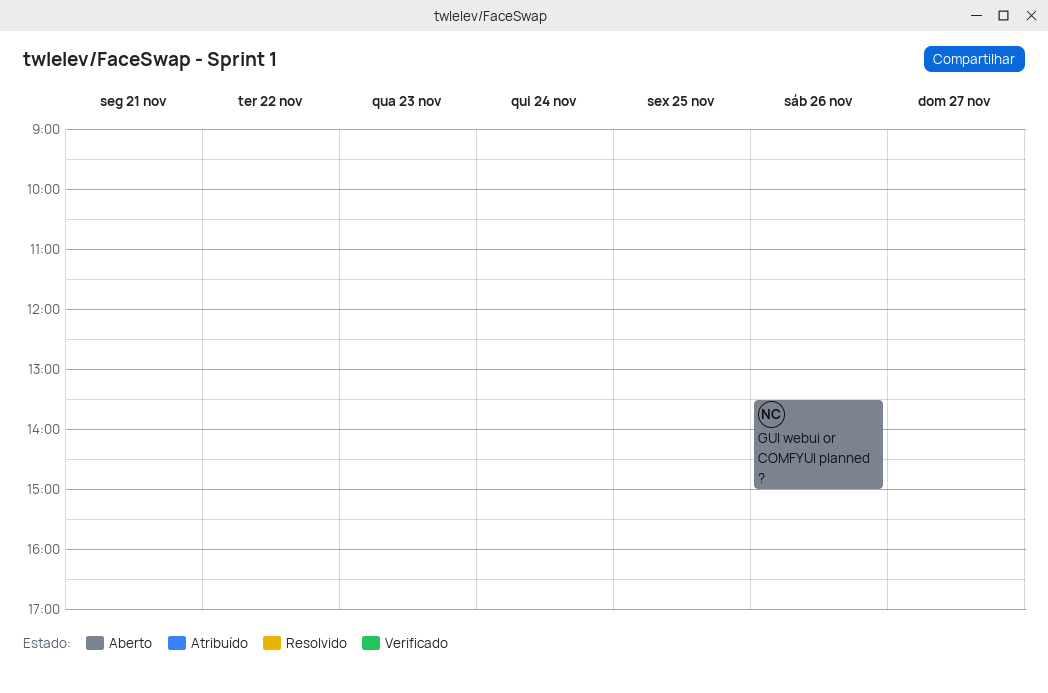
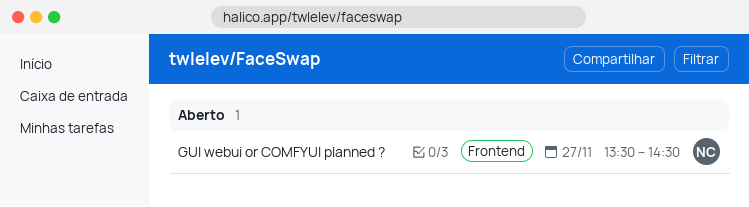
GUI webui or COMFYUI planned ?, day: Nov 26 -> Nov 27
GUI webui or COMFYUI planned ?, ends: 15:00 -> 14:30

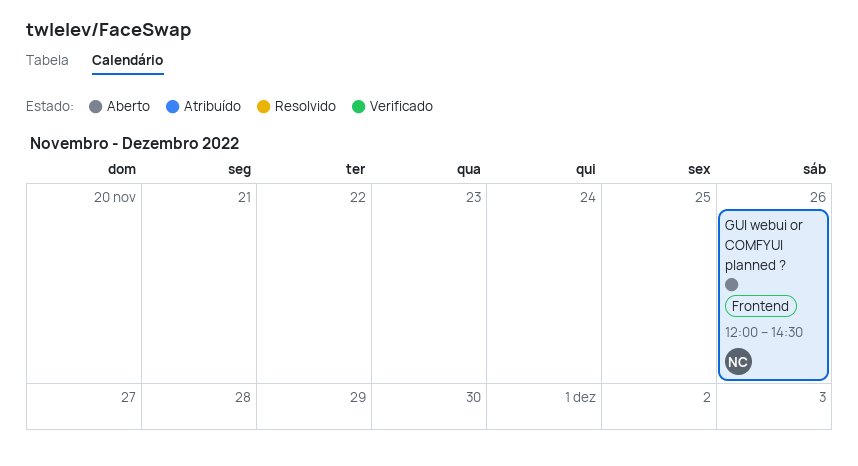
GUI webui or COMFYUI planned ?, day: Nov 27 -> Nov 26
GUI webui or COMFYUI planned ?, begins: 13:30 -> 12:00

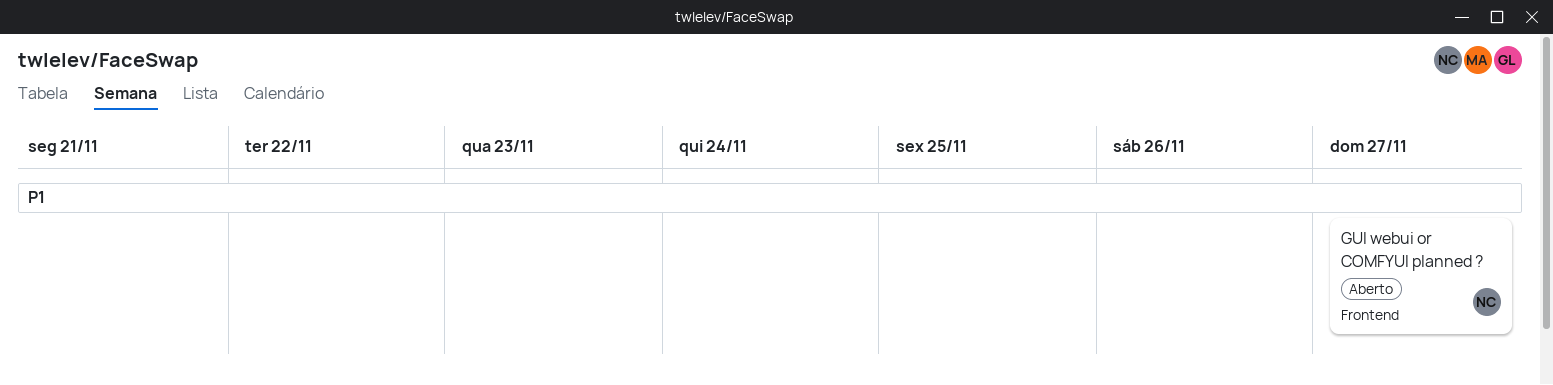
GUI webui or COMFYUI planned ?, day: Nov 26 -> Nov 27

